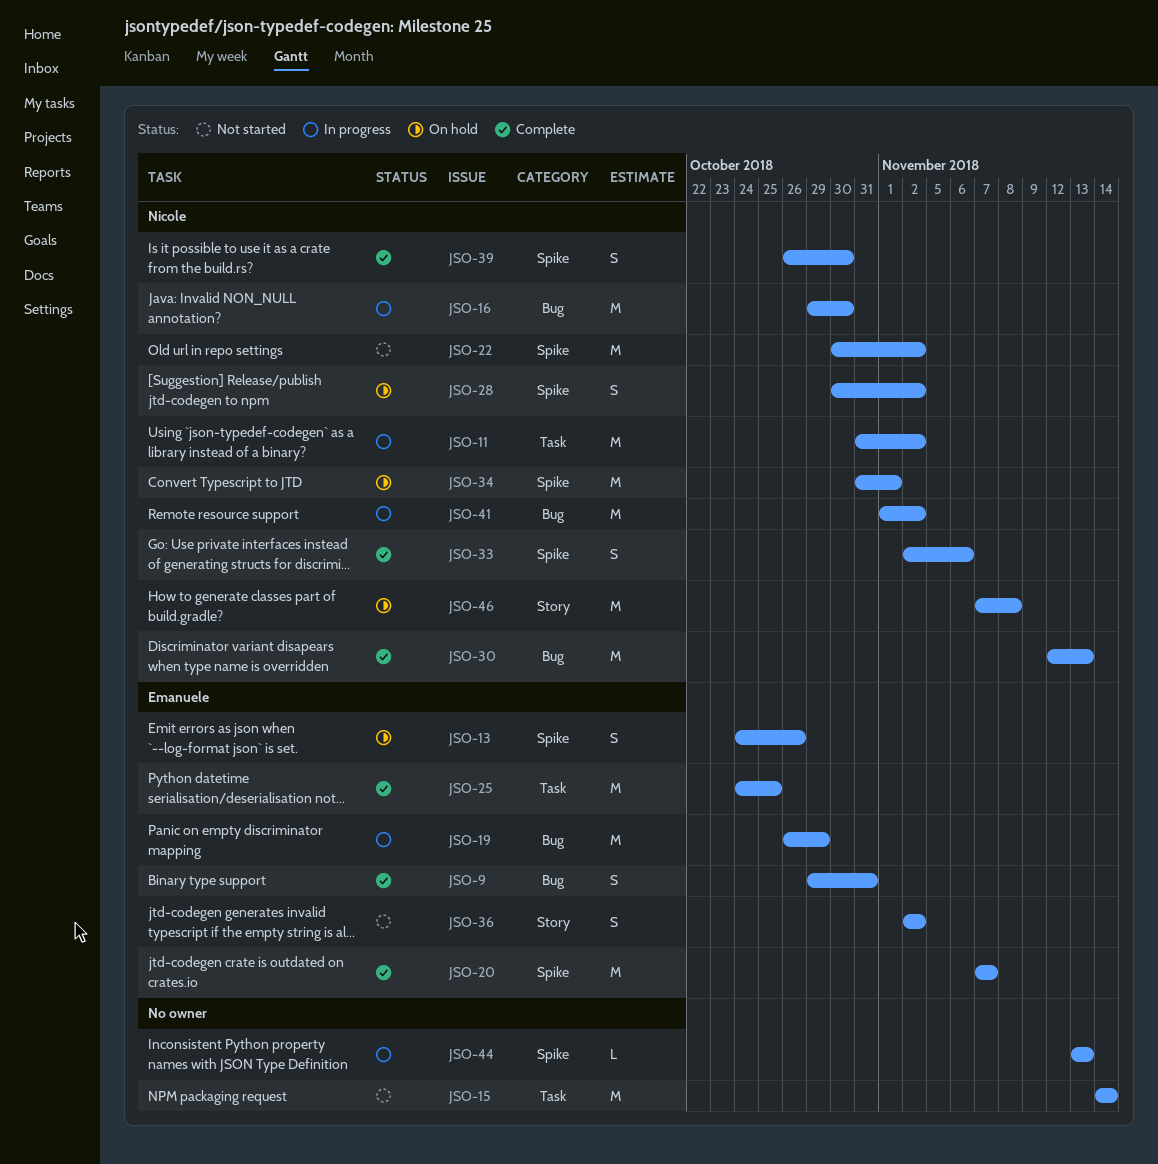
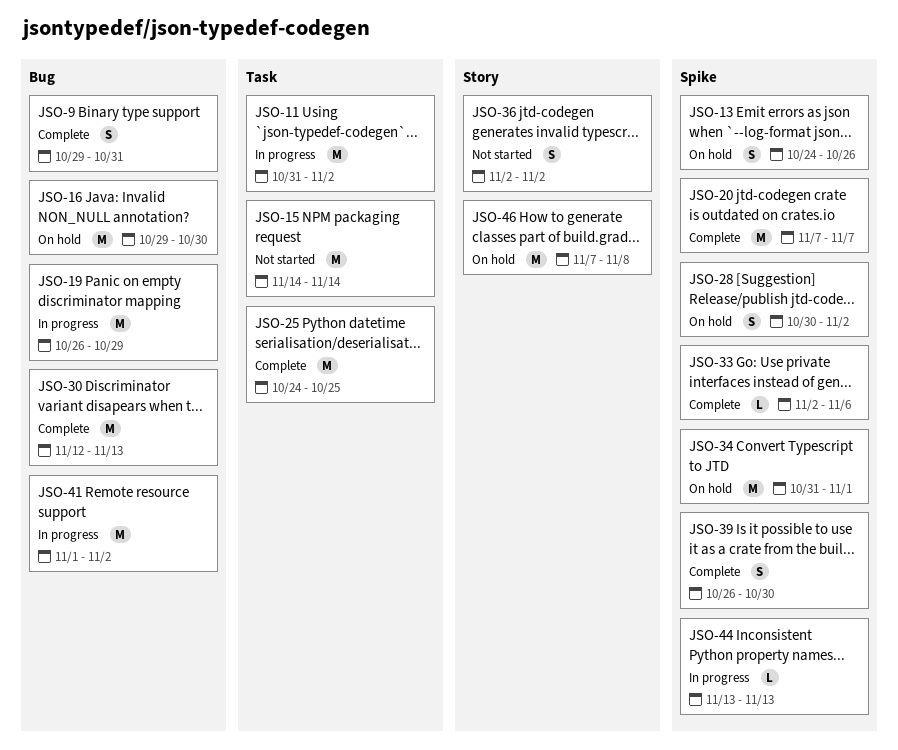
JSO-16, status: In progress -> On hold
JSO-22: present -> none
JSO-33, estimate: S -> L

